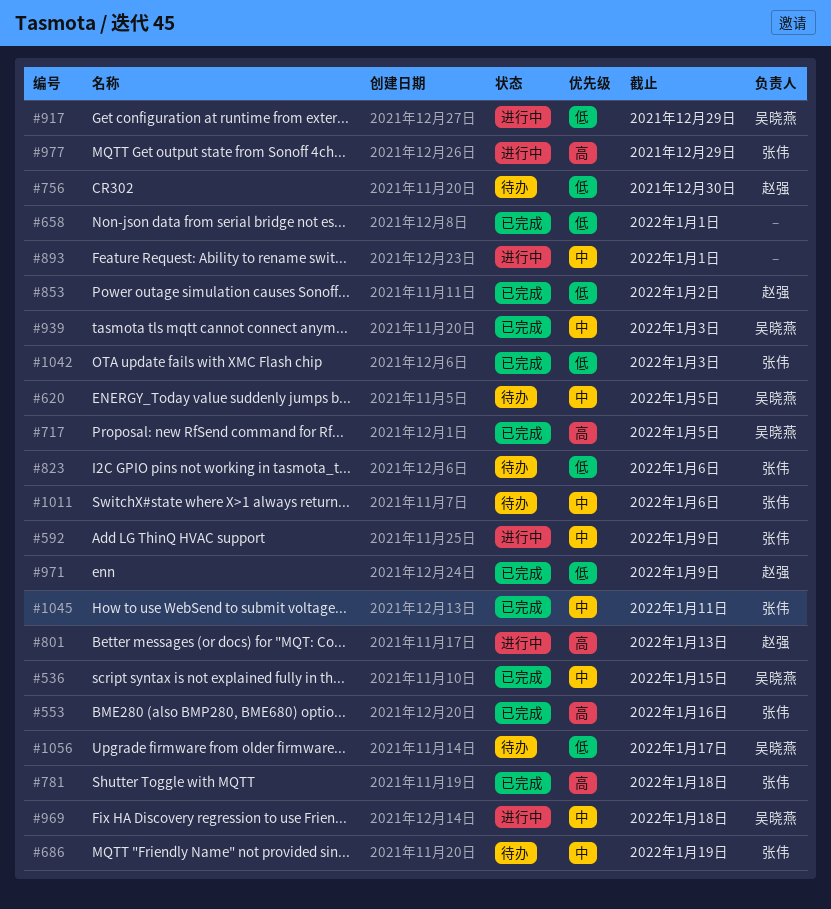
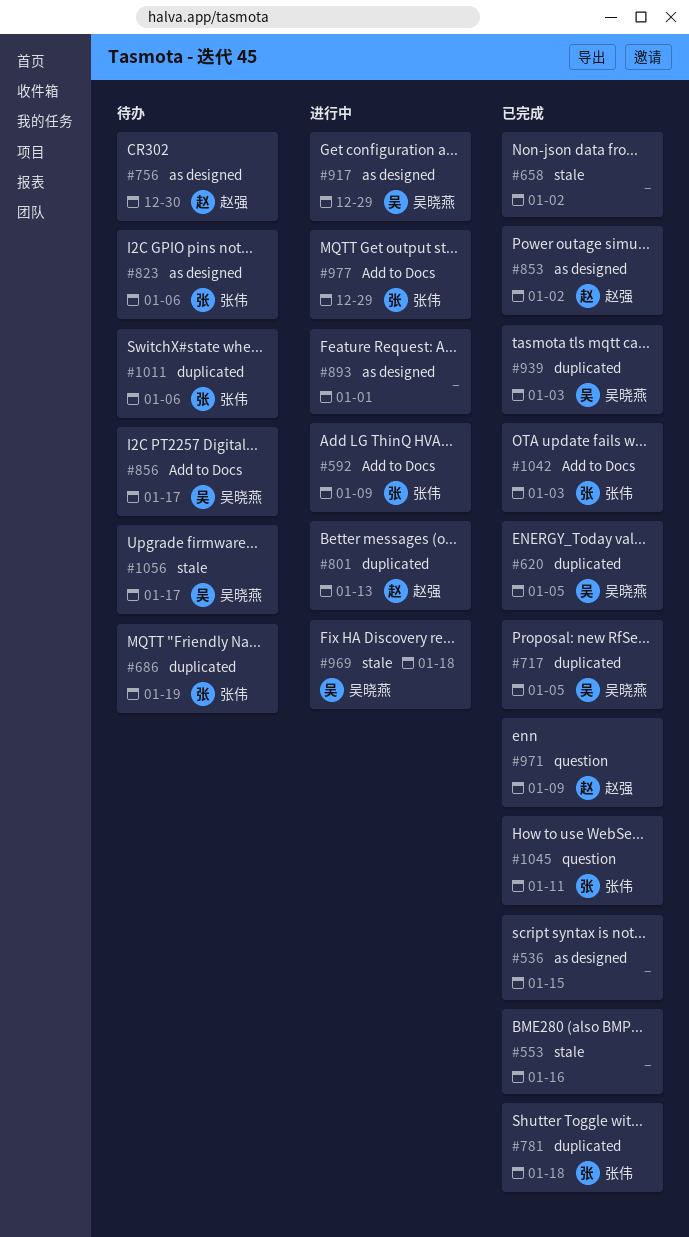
#536, owner: 吴晓燕 -> none
#553, owner: 张伟 -> none
#620, status: 待办 -> 已完成
#658, due: Jan 1 -> Jan 2
#856: none -> present

